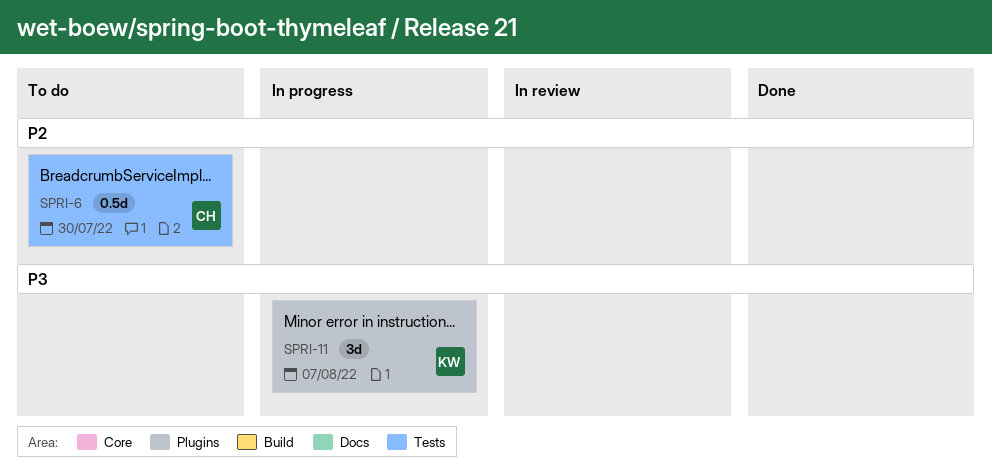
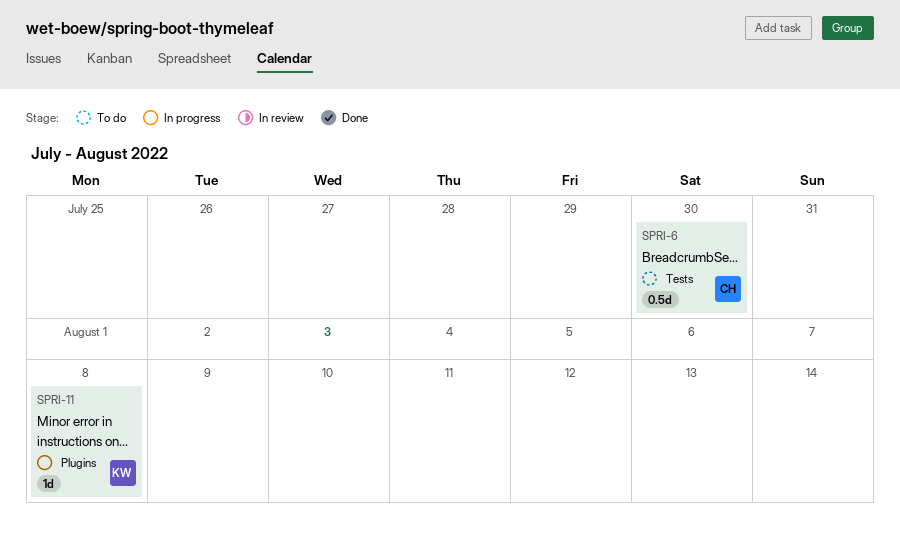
SPRI-11, estimate: 3d -> 1d
SPRI-11, due: Aug 7 -> Aug 8

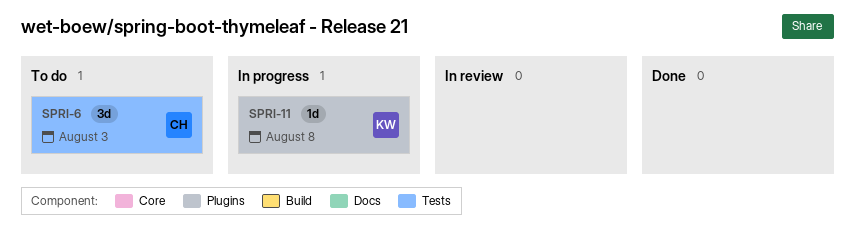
SPRI-6, estimate: 0.5d -> 3d
SPRI-6, due: Jul 30 -> Aug 3

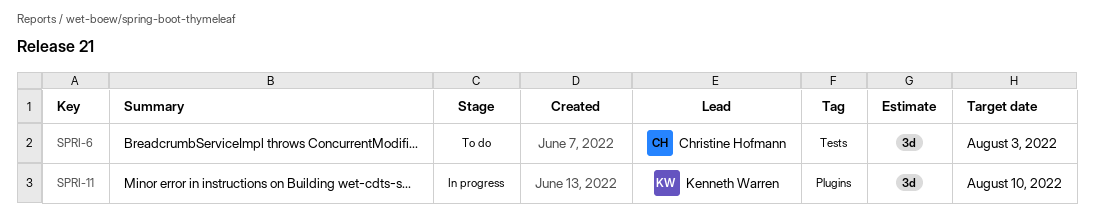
SPRI-11, estimate: 1d -> 3d
SPRI-11, due: Aug 8 -> Aug 10

